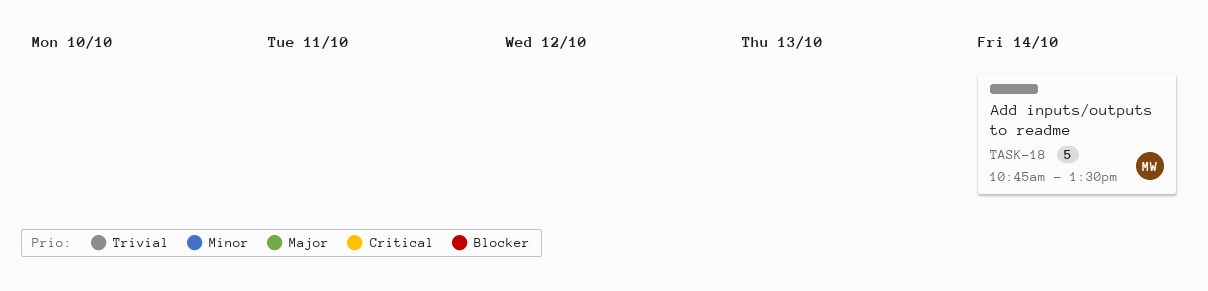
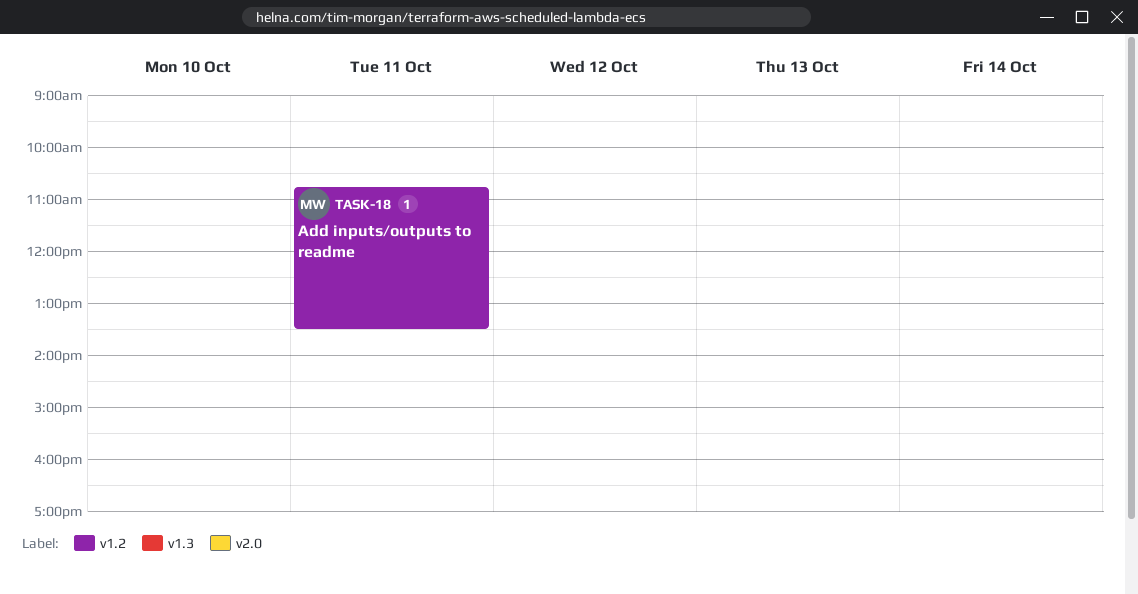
TASK-18, estimate: 5 -> 1
TASK-18, day: Oct 14 -> Oct 11

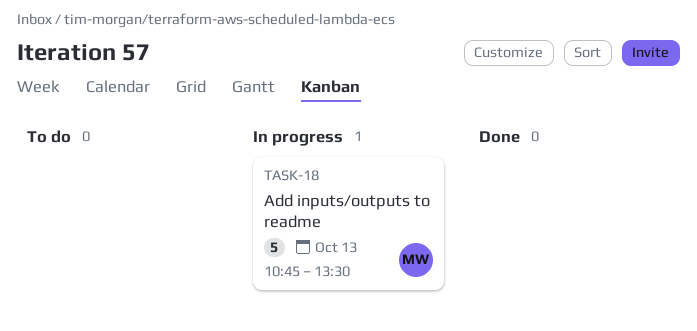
TASK-18, estimate: 1 -> 5
TASK-18, day: Oct 11 -> Oct 13

